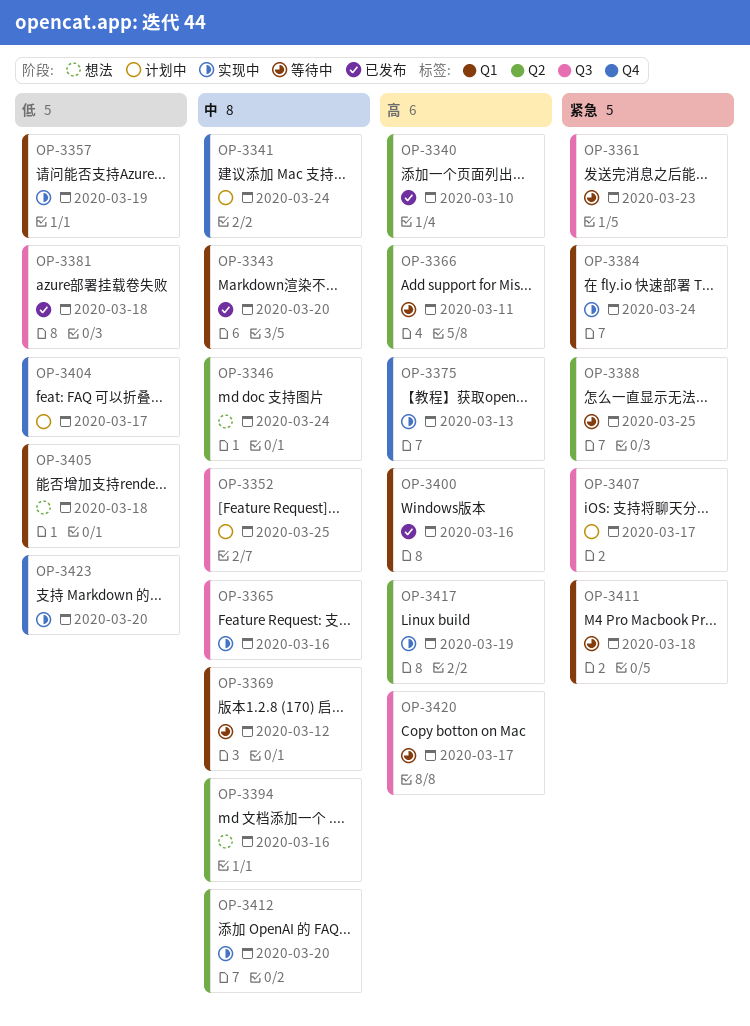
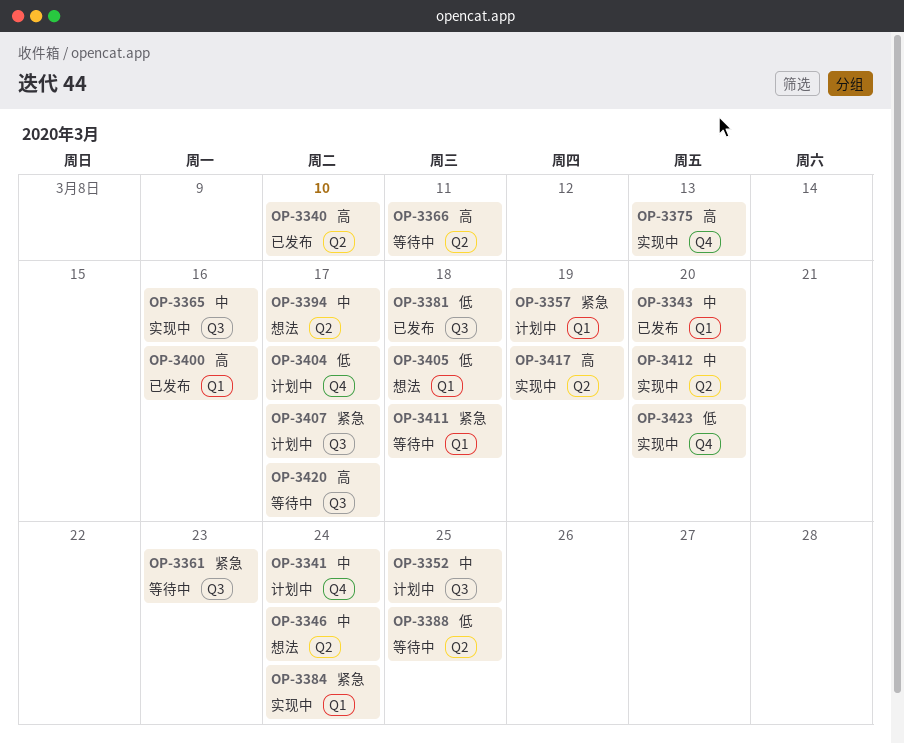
OP-3357, status: 实现中 -> 计划中
OP-3357, priority: 低 -> 紧急
OP-3369: present -> none
OP-3388, priority: 紧急 -> 低
OP-3394, due: Mar 16 -> Mar 17

